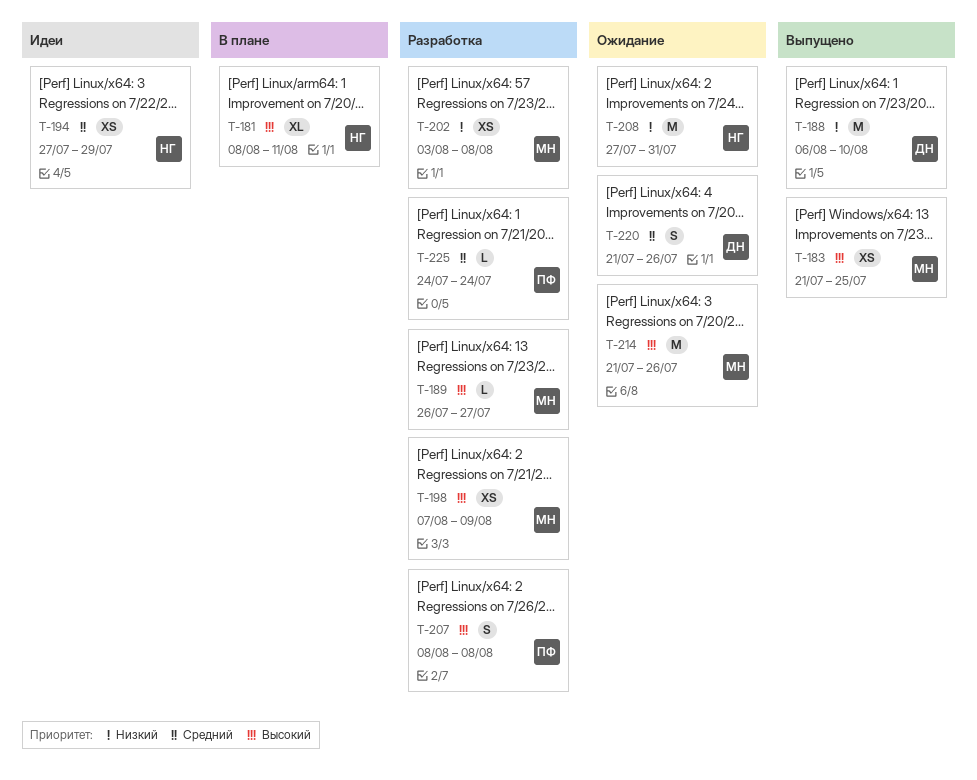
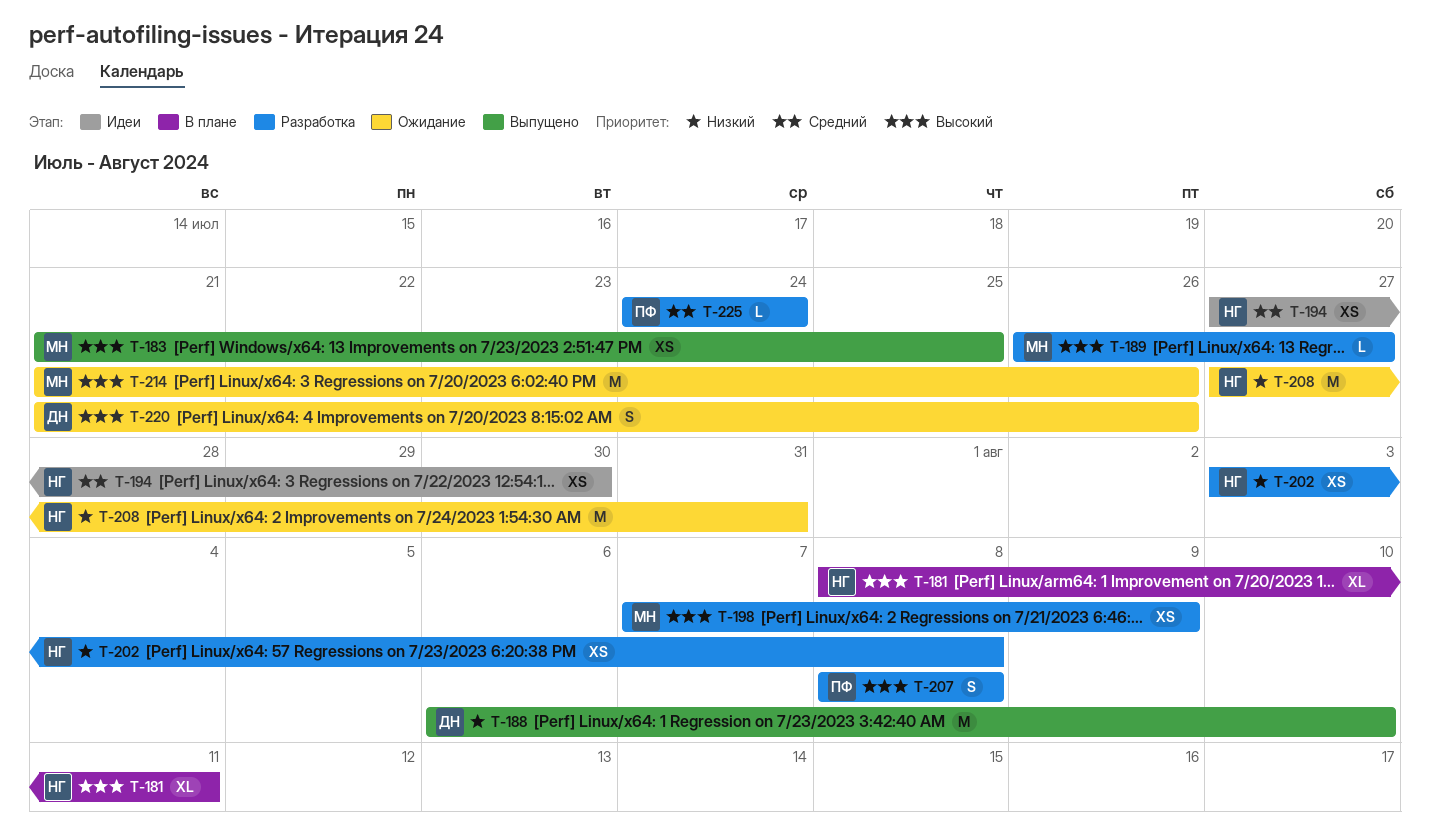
T-194, due: Jul 29 -> Jul 30
T-202, owner: МН -> НГ
T-220, priority: Средний -> Высокий

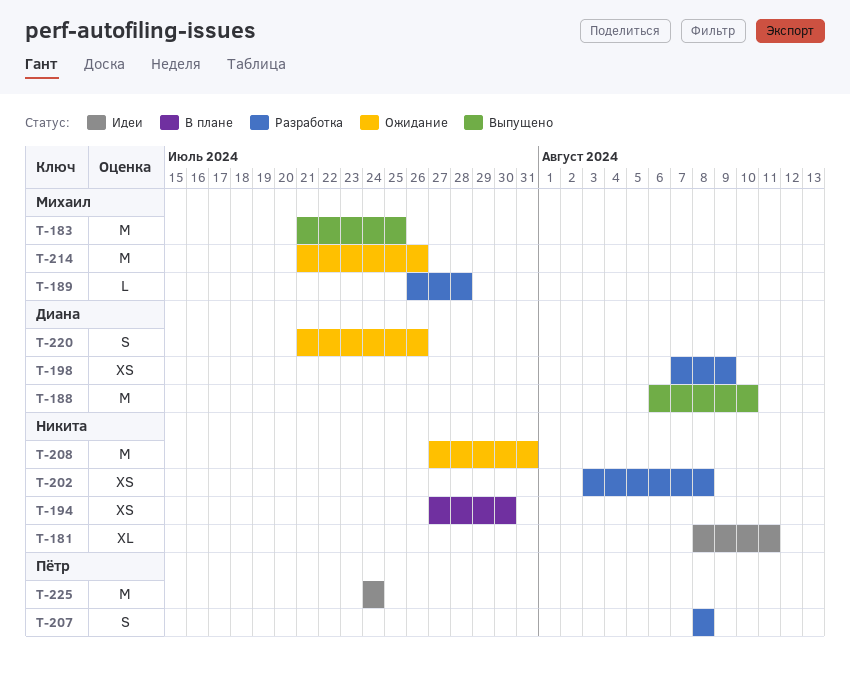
T-181, status: В плане -> Идеи
T-183, estimate: XS -> M
T-189, due: Jul 27 -> Jul 28
T-194, status: Идеи -> В плане
T-198, owner: Михаил -> Диана
T-225, status: Разработка -> Идеи
T-225, estimate: L -> M

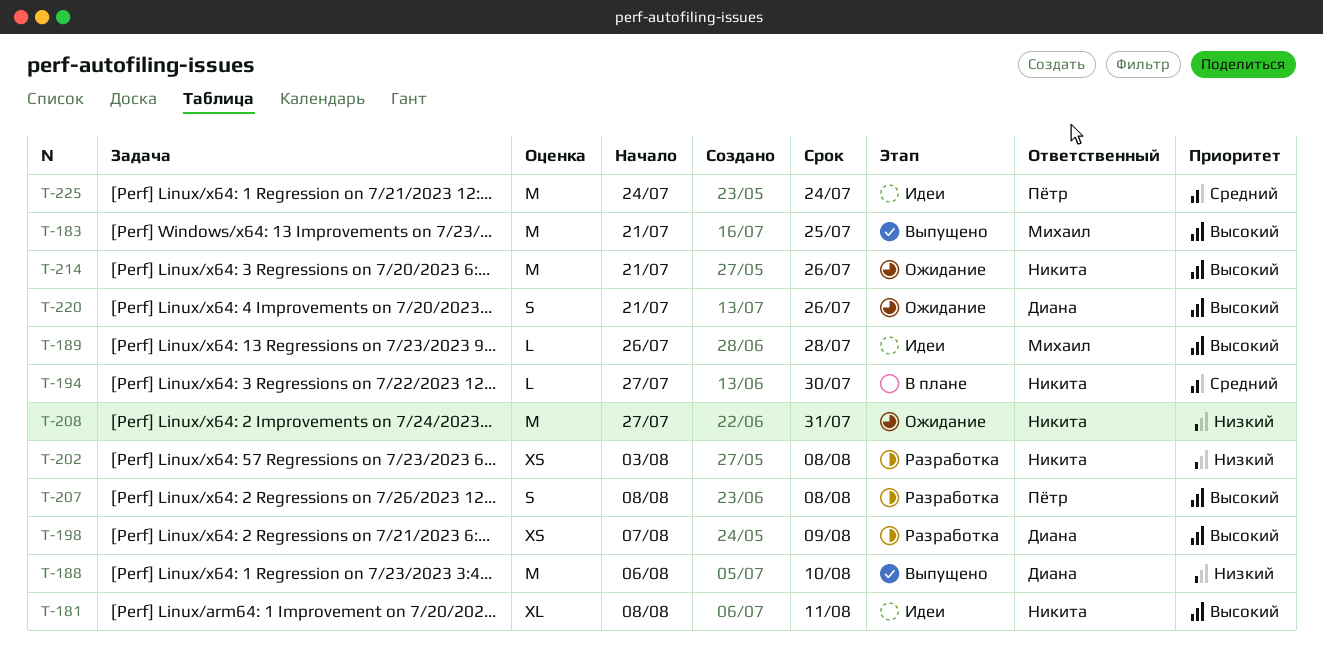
T-189, status: Разработка -> Идеи
T-194, estimate: XS -> L
T-214, owner: Михаил -> Никита

